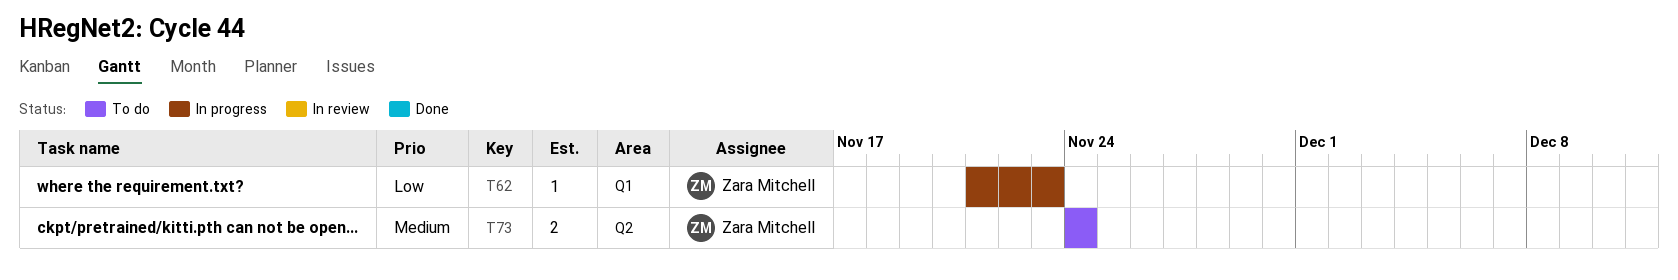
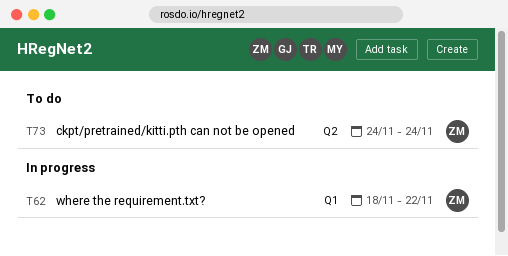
T62, start: Nov 21 -> Nov 18
T62, due: Nov 23 -> Nov 22

